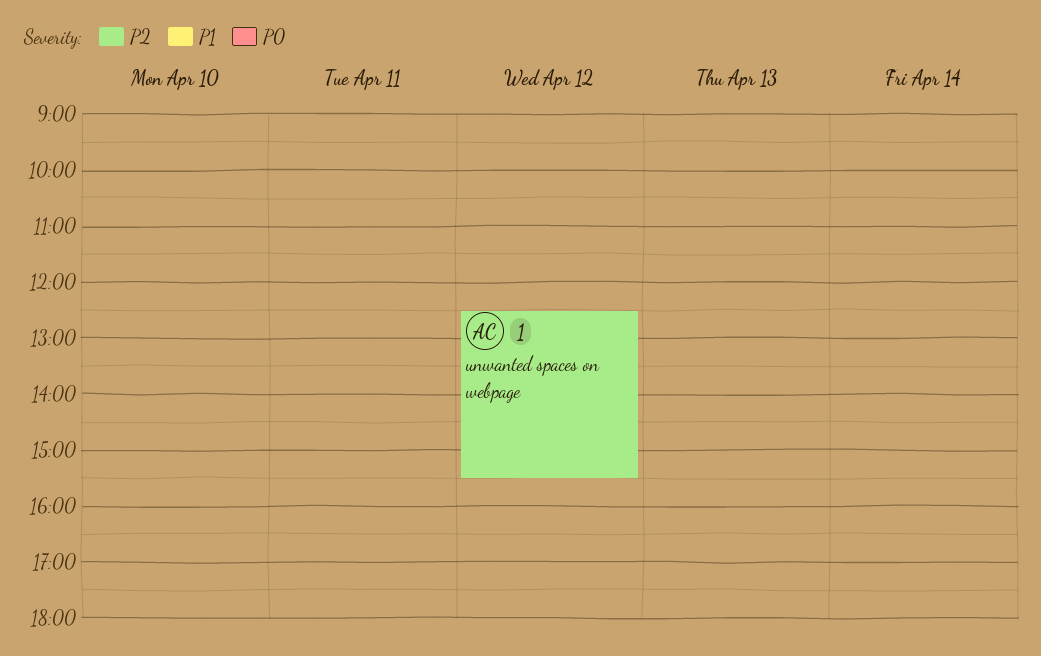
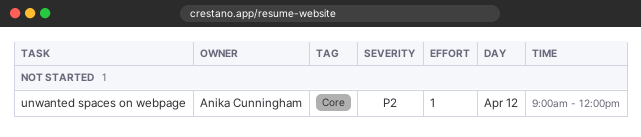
unwanted spaces on webpage, begins: 12:30 -> 09:00
unwanted spaces on webpage, ends: 15:30 -> 12:00

